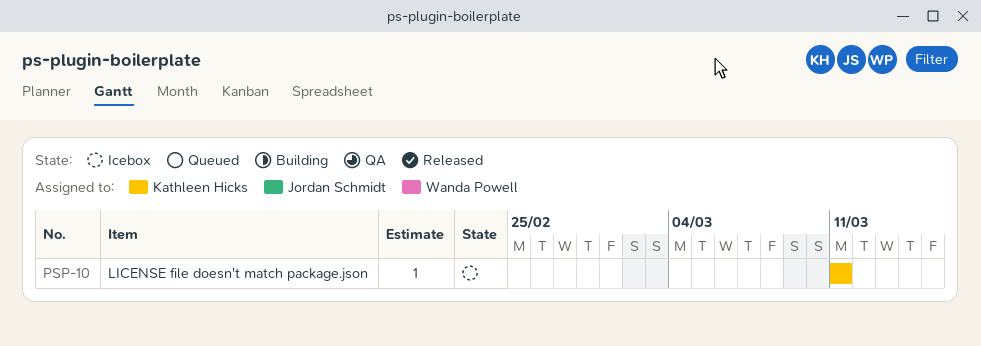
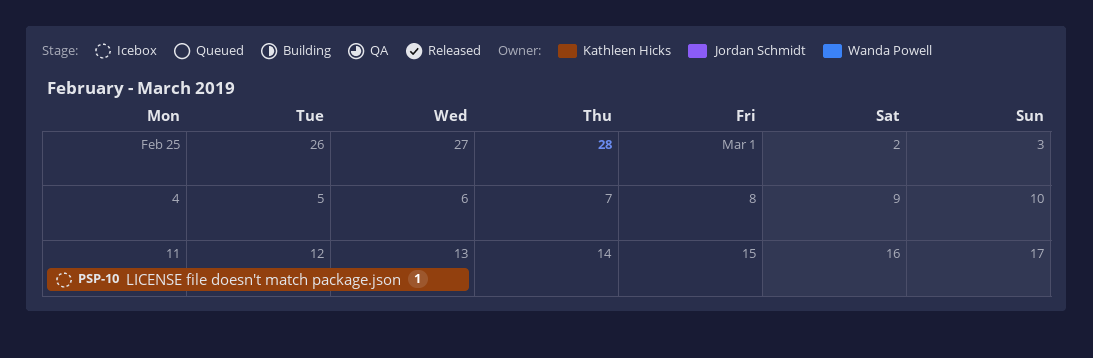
PSP-10, due: Mar 11 -> Mar 13

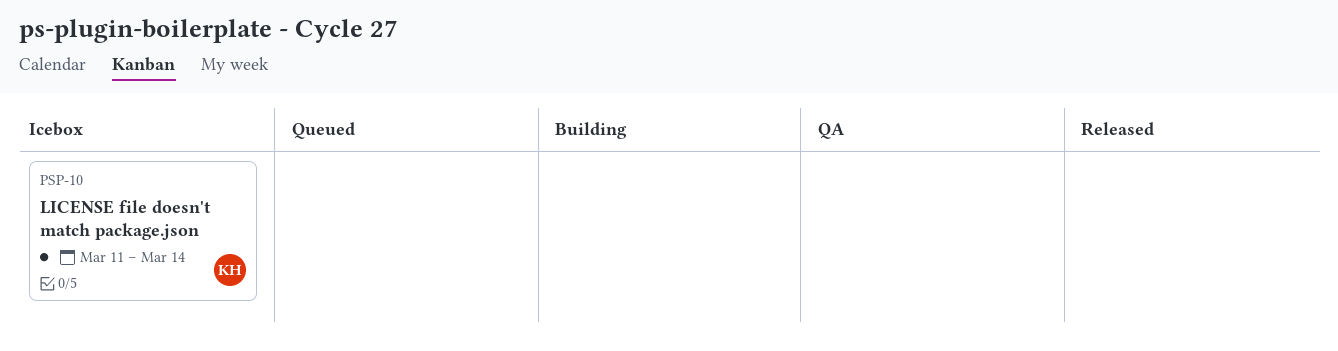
PSP-10, due: Mar 13 -> Mar 14

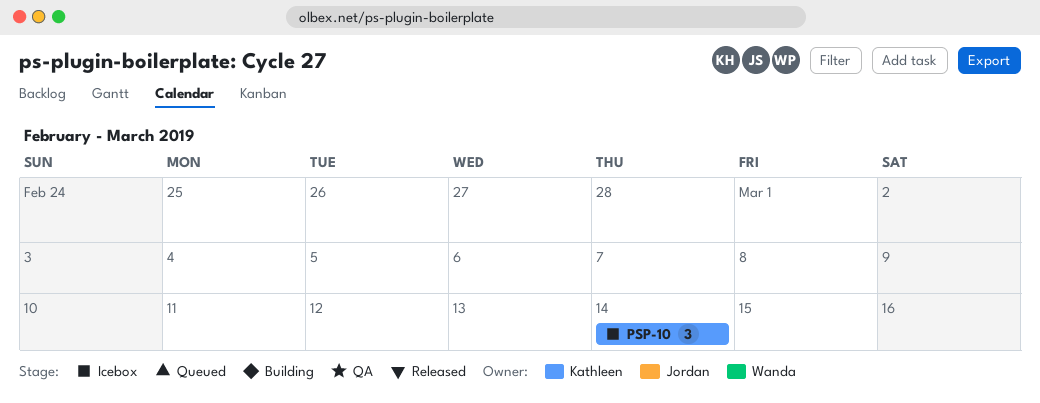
PSP-10, estimate: 1 -> 3
PSP-10, start: Mar 11 -> Mar 14

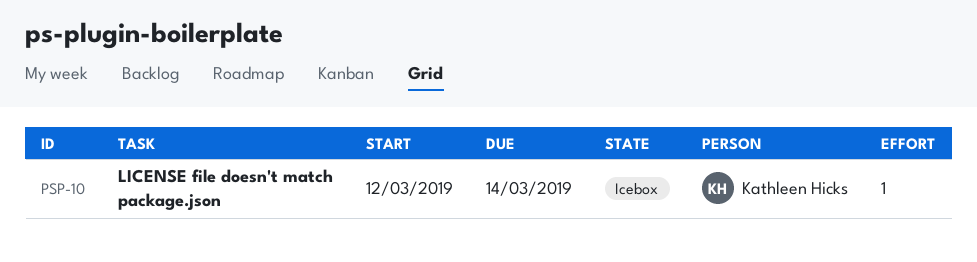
PSP-10, estimate: 3 -> 1
PSP-10, start: Mar 14 -> Mar 12

